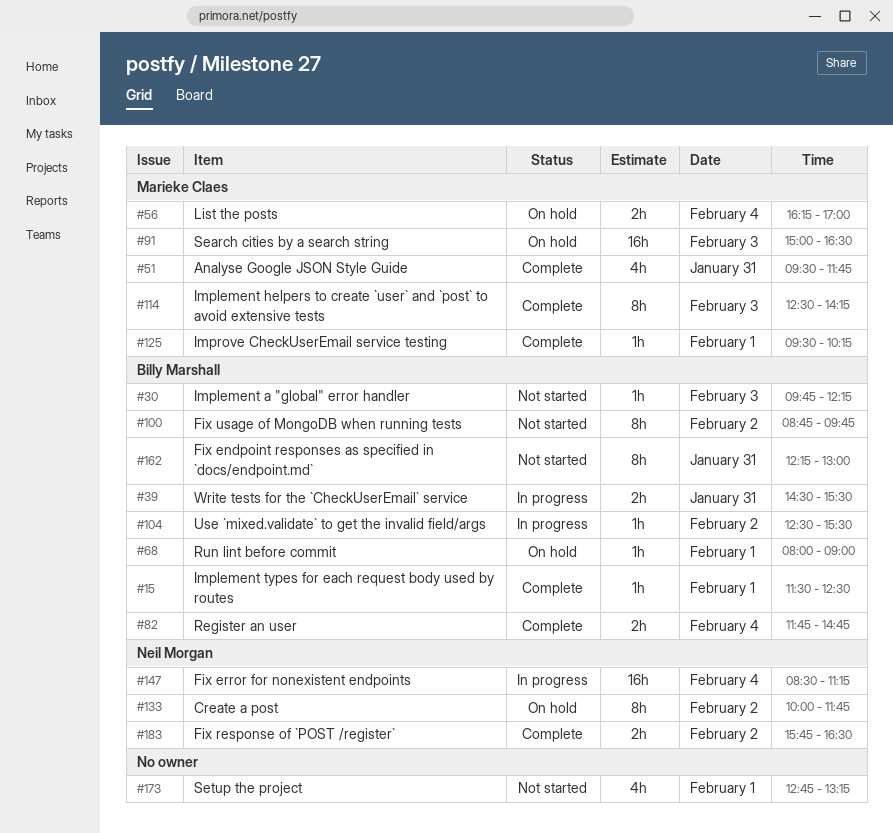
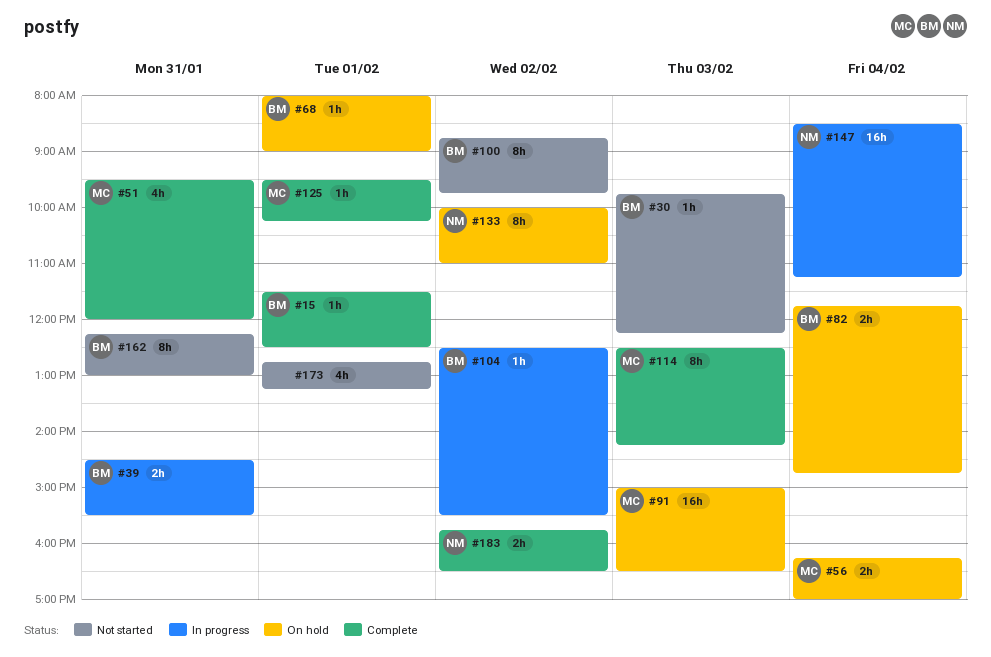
#51, ends: 11:45 -> 12:00
#82, status: Complete -> On hold
#133, ends: 11:45 -> 11:00

